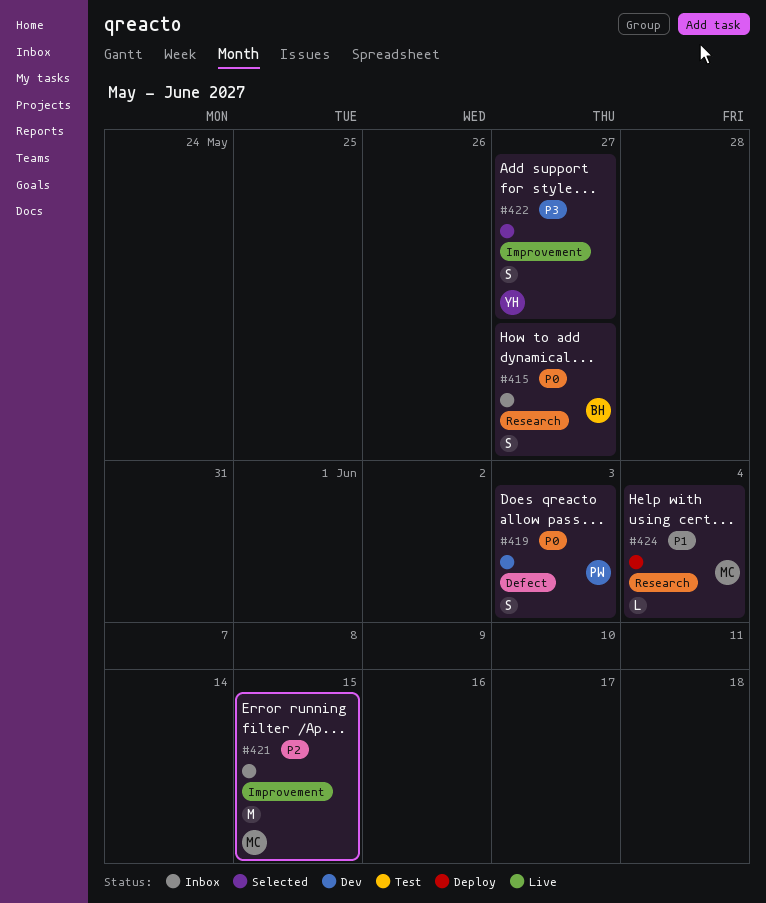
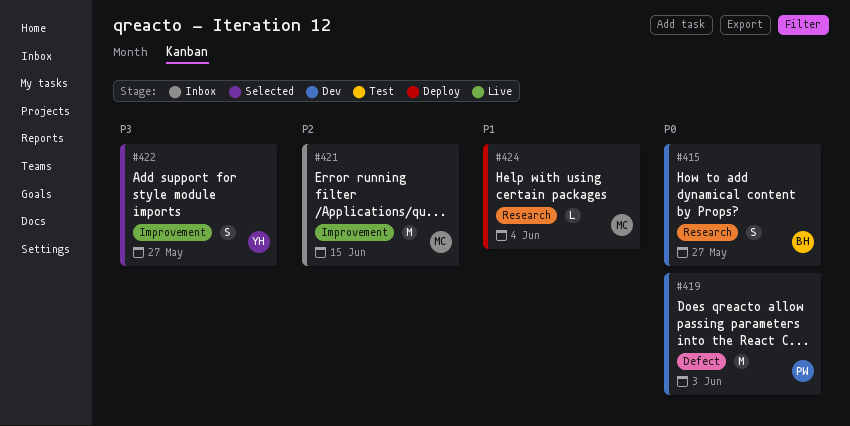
#415, status: Inbox -> Dev
#419, estimate: S -> M

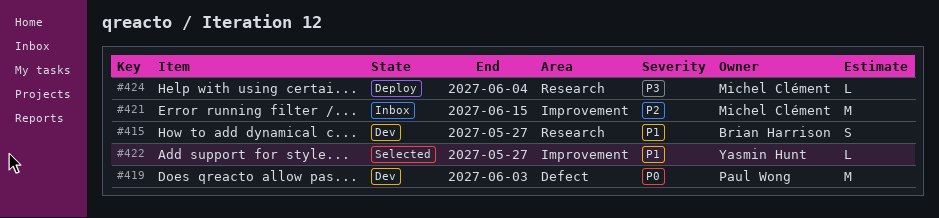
#415, priority: P0 -> P1
#422, priority: P3 -> P1
#422, estimate: S -> L
#424, priority: P1 -> P3

